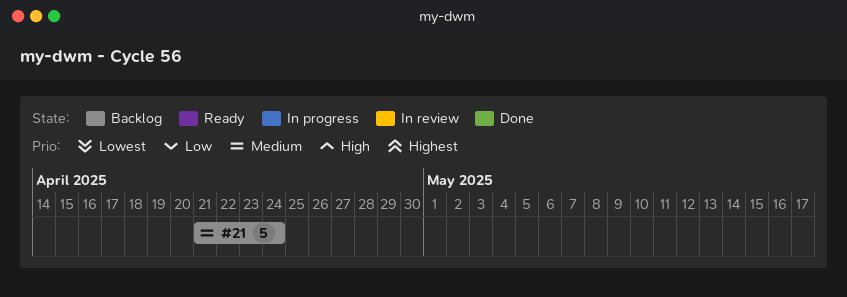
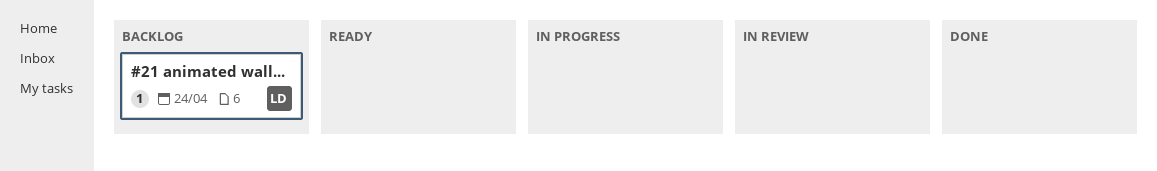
#21, estimate: 5 -> 1

